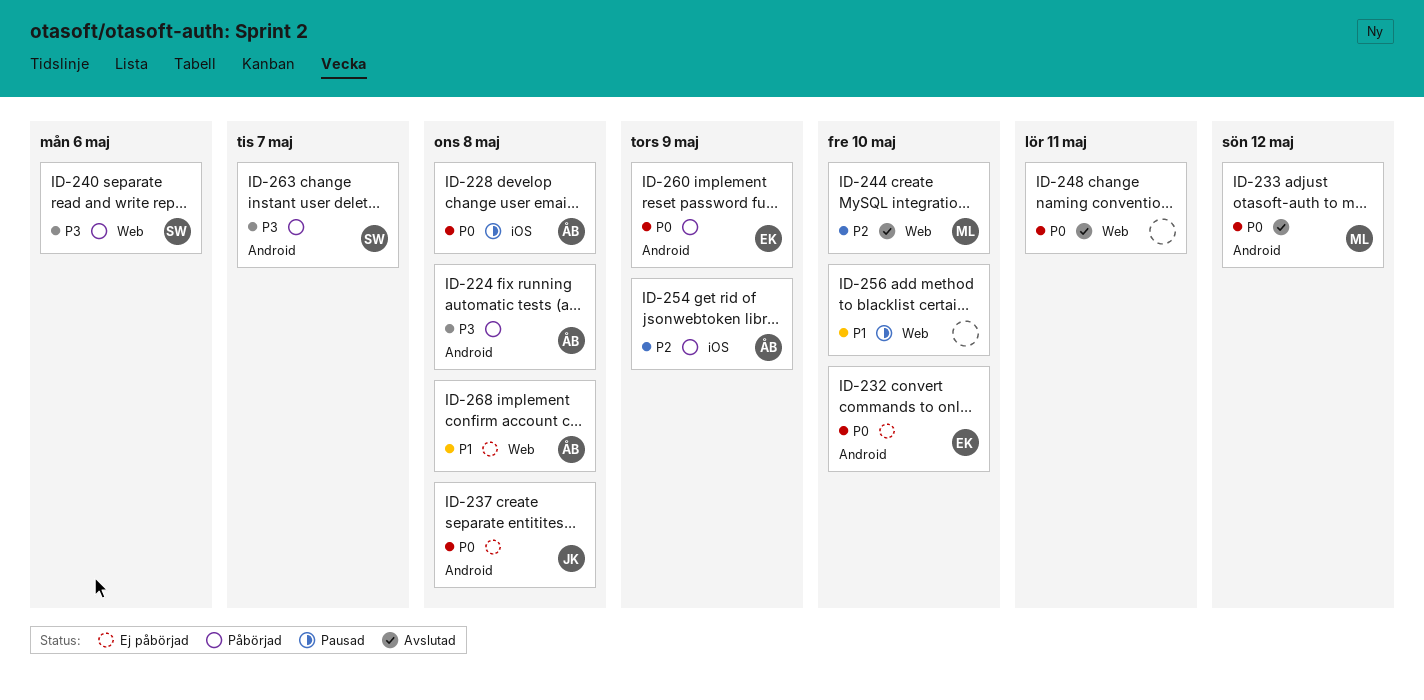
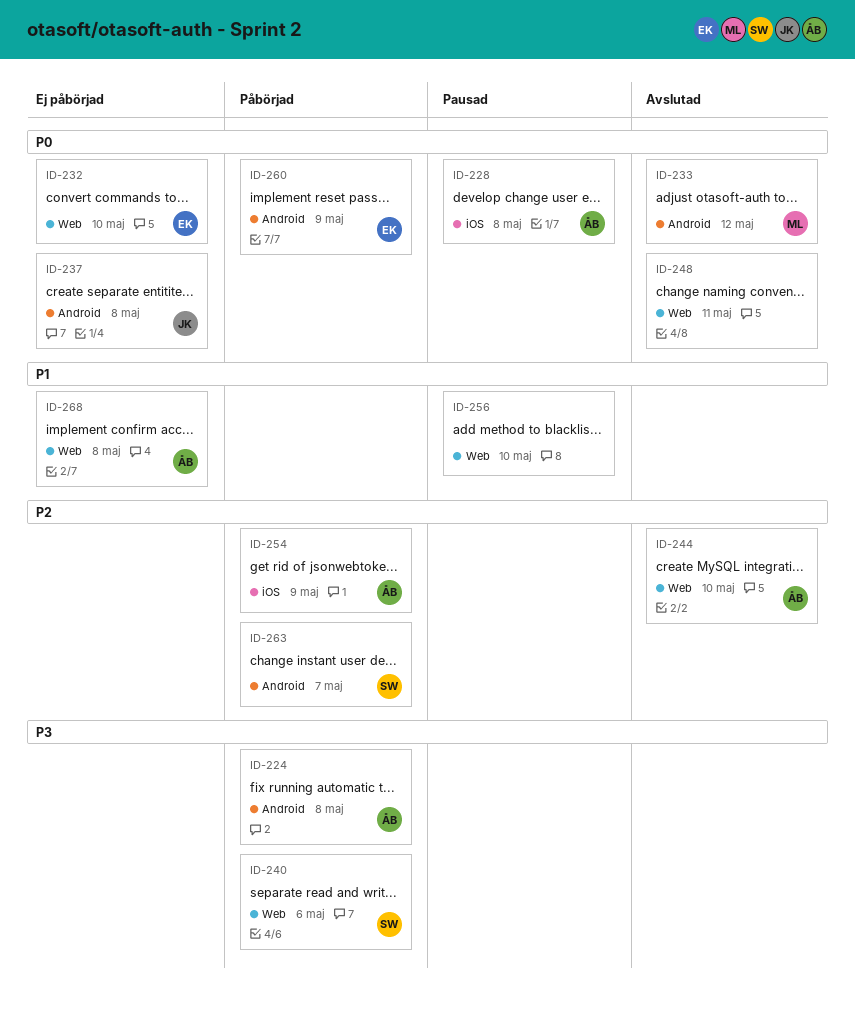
ID-232, label: Android -> Web
ID-244, owner: ML -> ÅB
ID-263, priority: P3 -> P2

